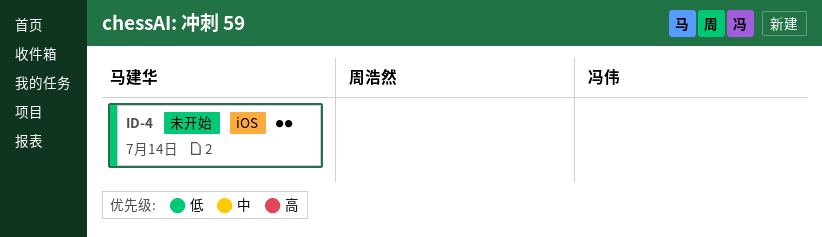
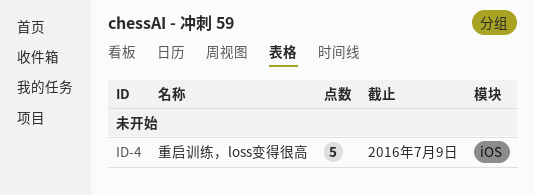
ID-4, estimate: 2 -> 5
ID-4, due: Jul 14 -> Jul 9

